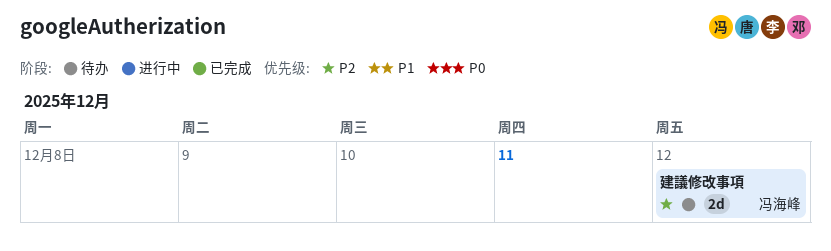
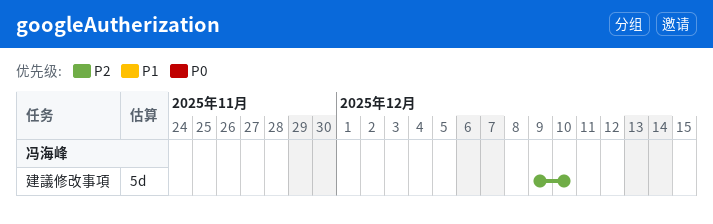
建議修改事項, estimate: 2d -> 5d
建議修改事項, due: Dec 12 -> Dec 10

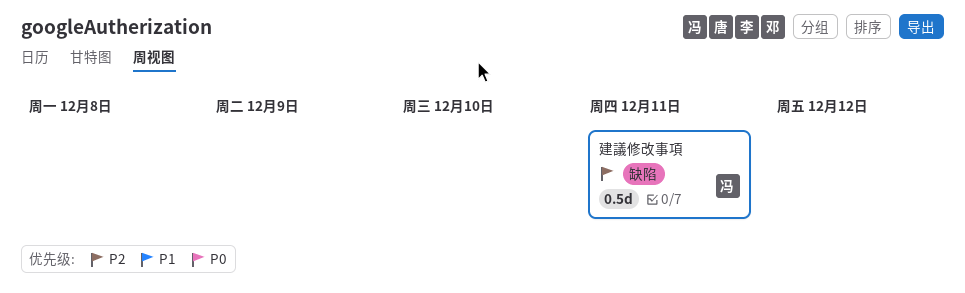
建議修改事項, estimate: 5d -> 0.5d
建議修改事項, due: Dec 10 -> Dec 11

